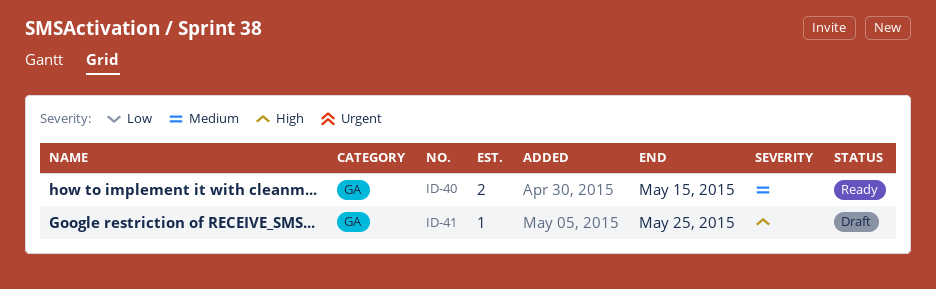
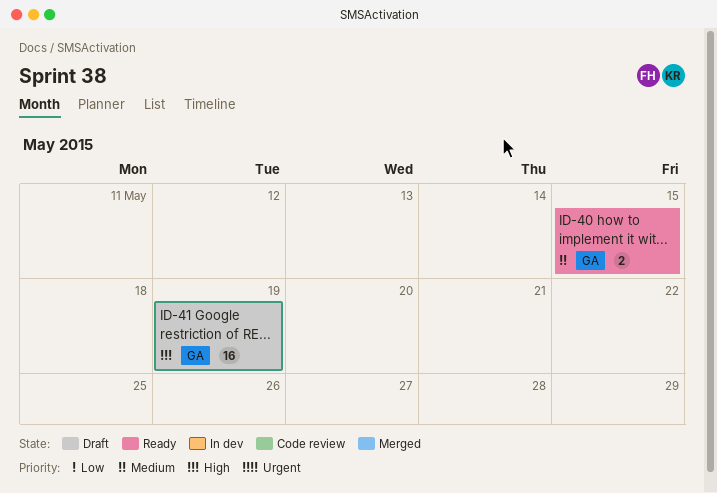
ID-41, estimate: 1 -> 16
ID-41, due: May 25 -> May 19

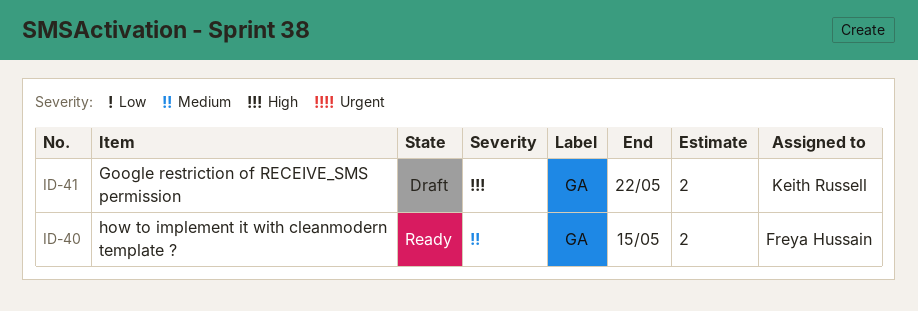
ID-41, estimate: 16 -> 2
ID-41, due: May 19 -> May 22

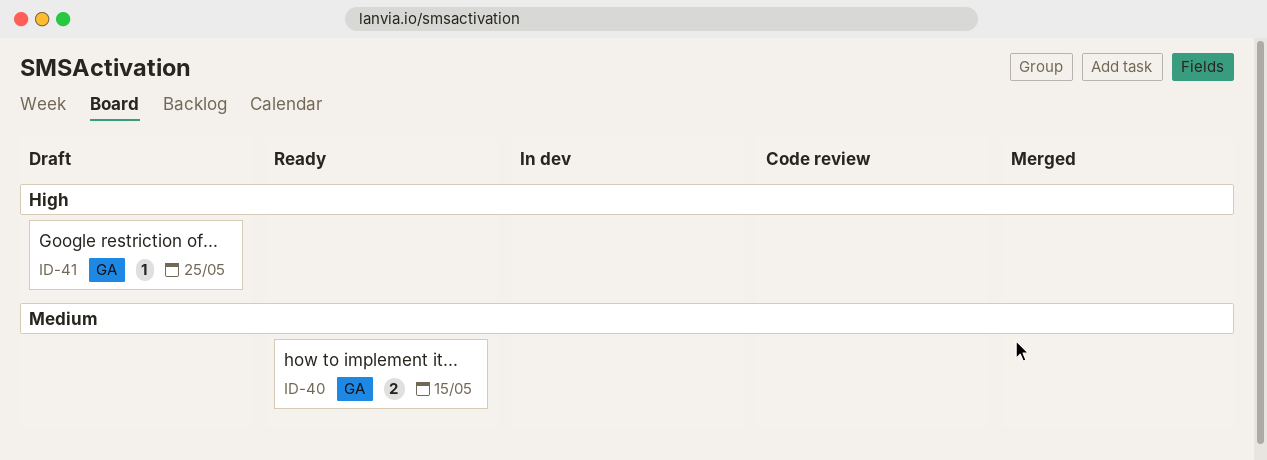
ID-41, estimate: 2 -> 1
ID-41, due: May 22 -> May 25

